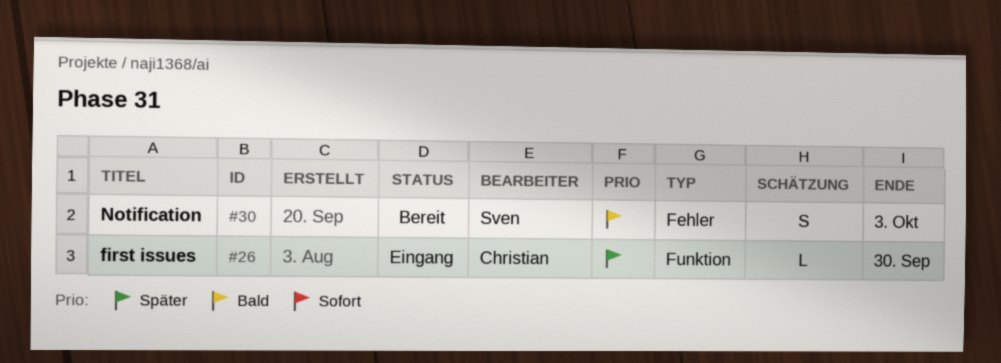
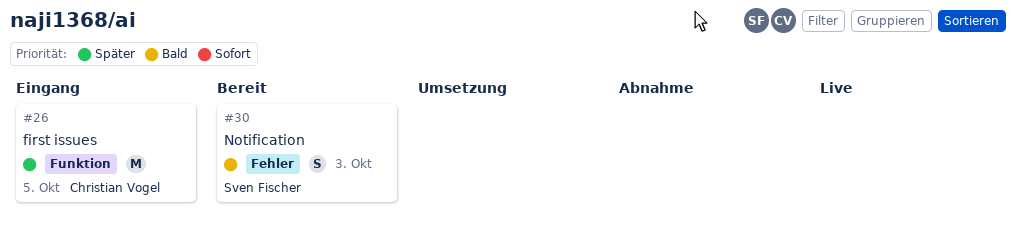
#26, estimate: L -> M
#26, due: Sep 30 -> Oct 5

